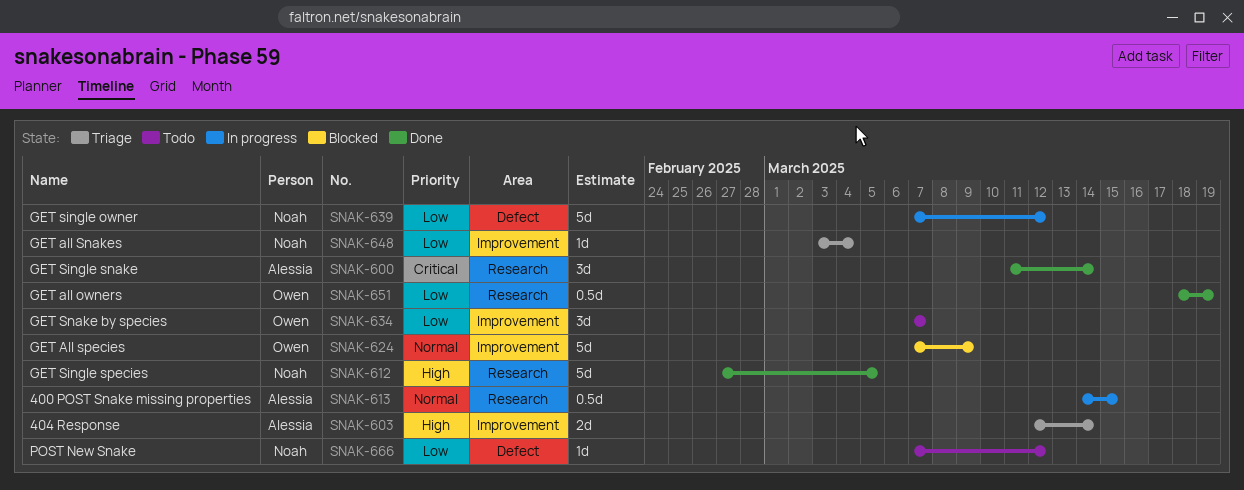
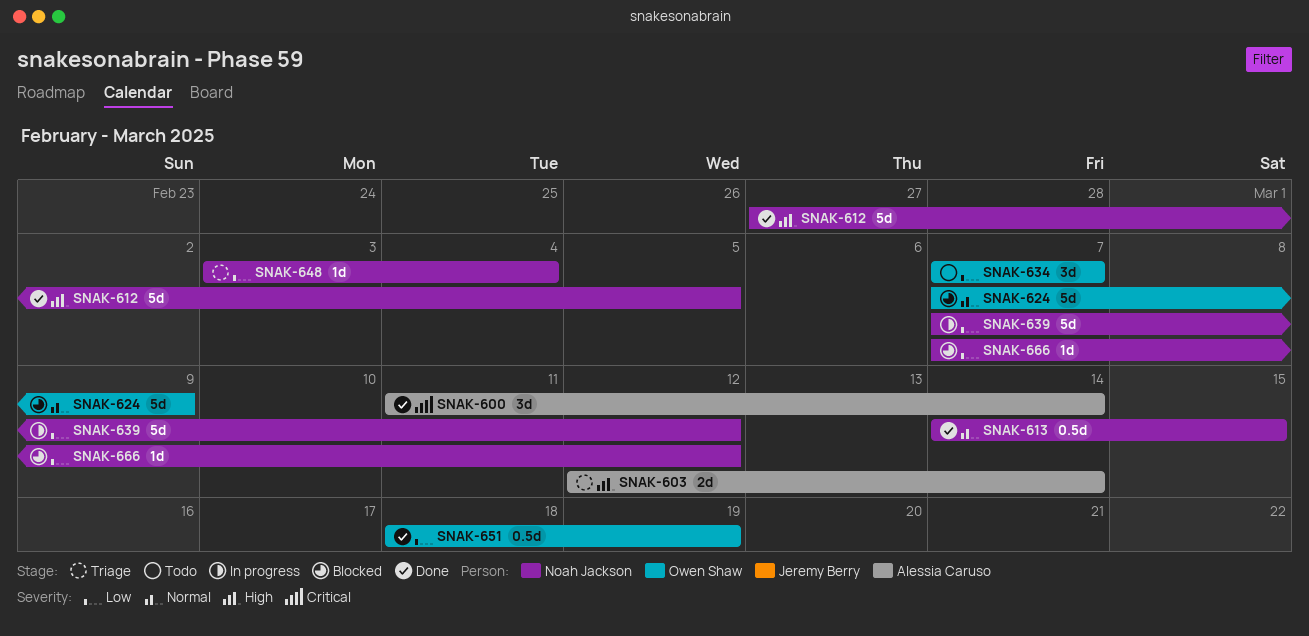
SNAK-613, status: In progress -> Done
SNAK-613, owner: Alessia Caruso -> Noah Jackson
SNAK-666, status: Todo -> Blocked

